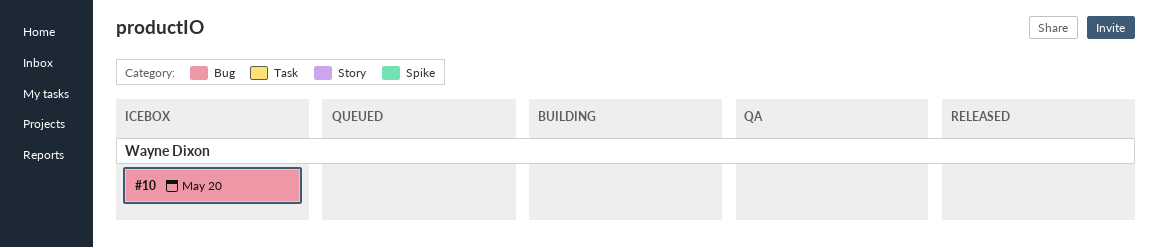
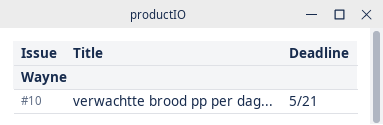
#10, due: May 20 -> May 21

